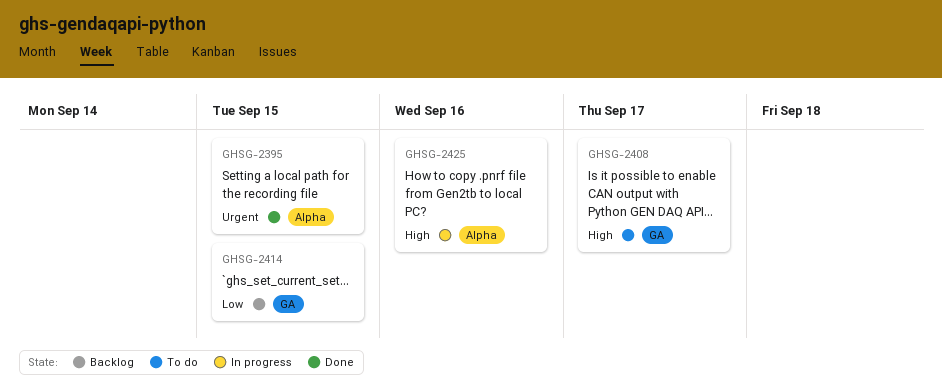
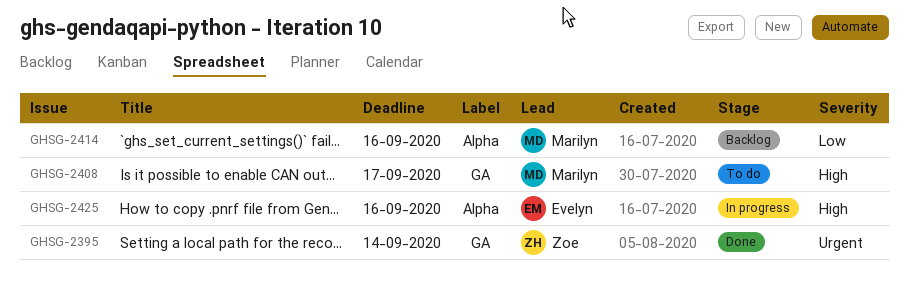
GHSG-2395, label: Alpha -> GA
GHSG-2395, due: Sep 15 -> Sep 14
GHSG-2414, label: GA -> Alpha
GHSG-2414, due: Sep 15 -> Sep 16

